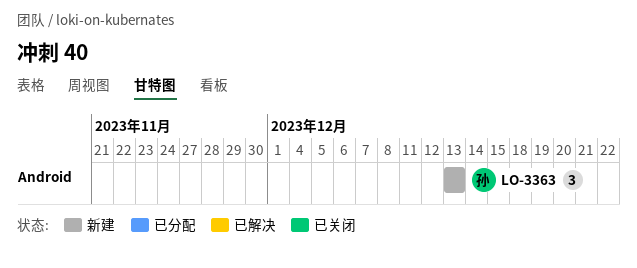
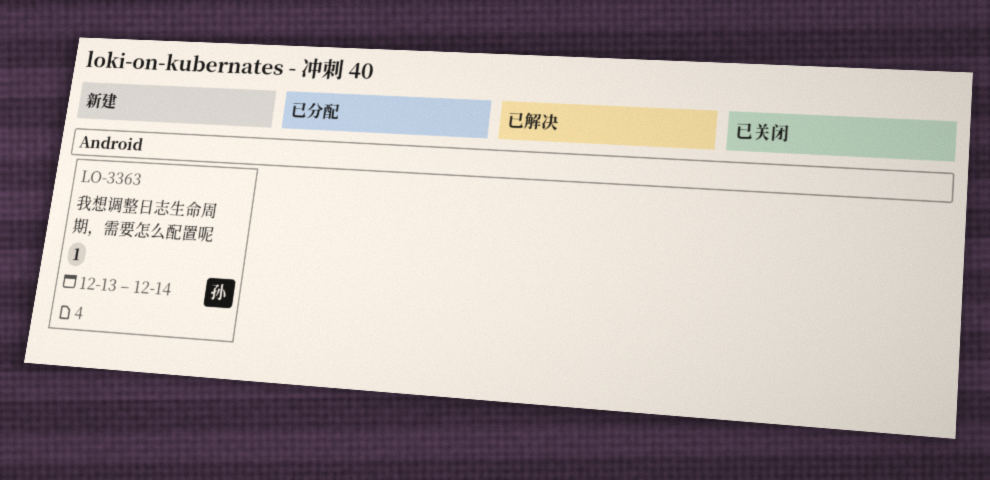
LO-3363, estimate: 3 -> 1
LO-3363, due: Dec 13 -> Dec 14

